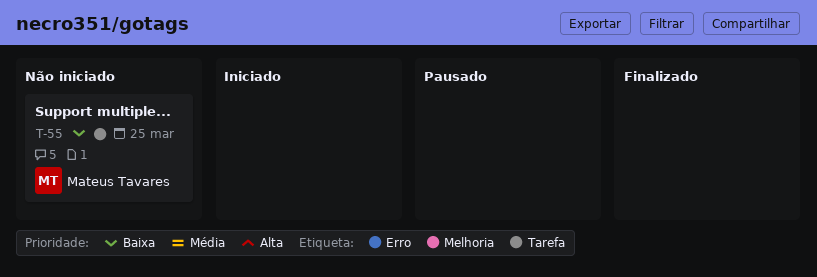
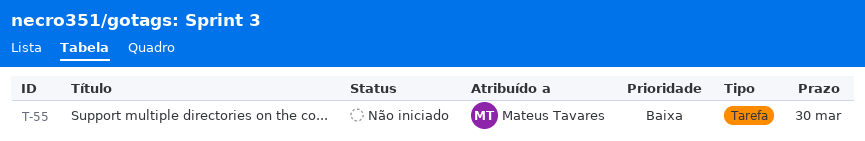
T-55, due: Mar 25 -> Mar 30

